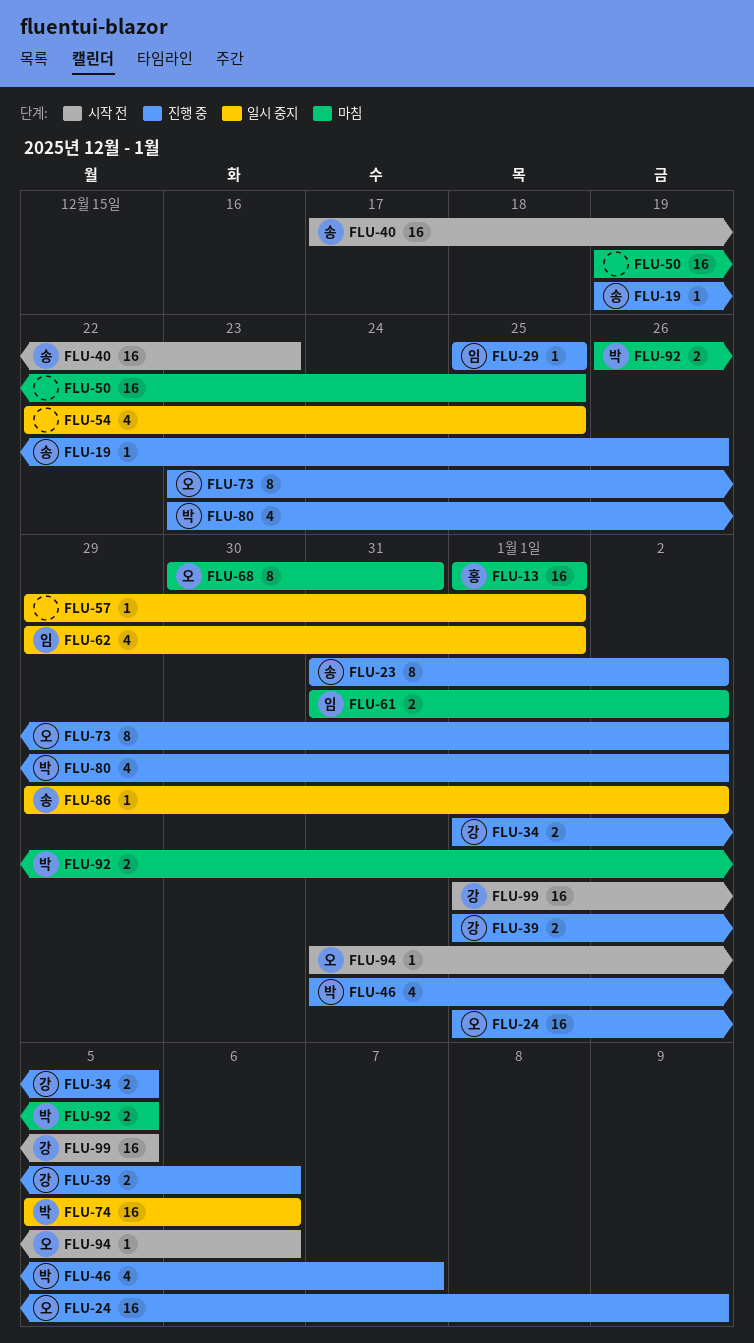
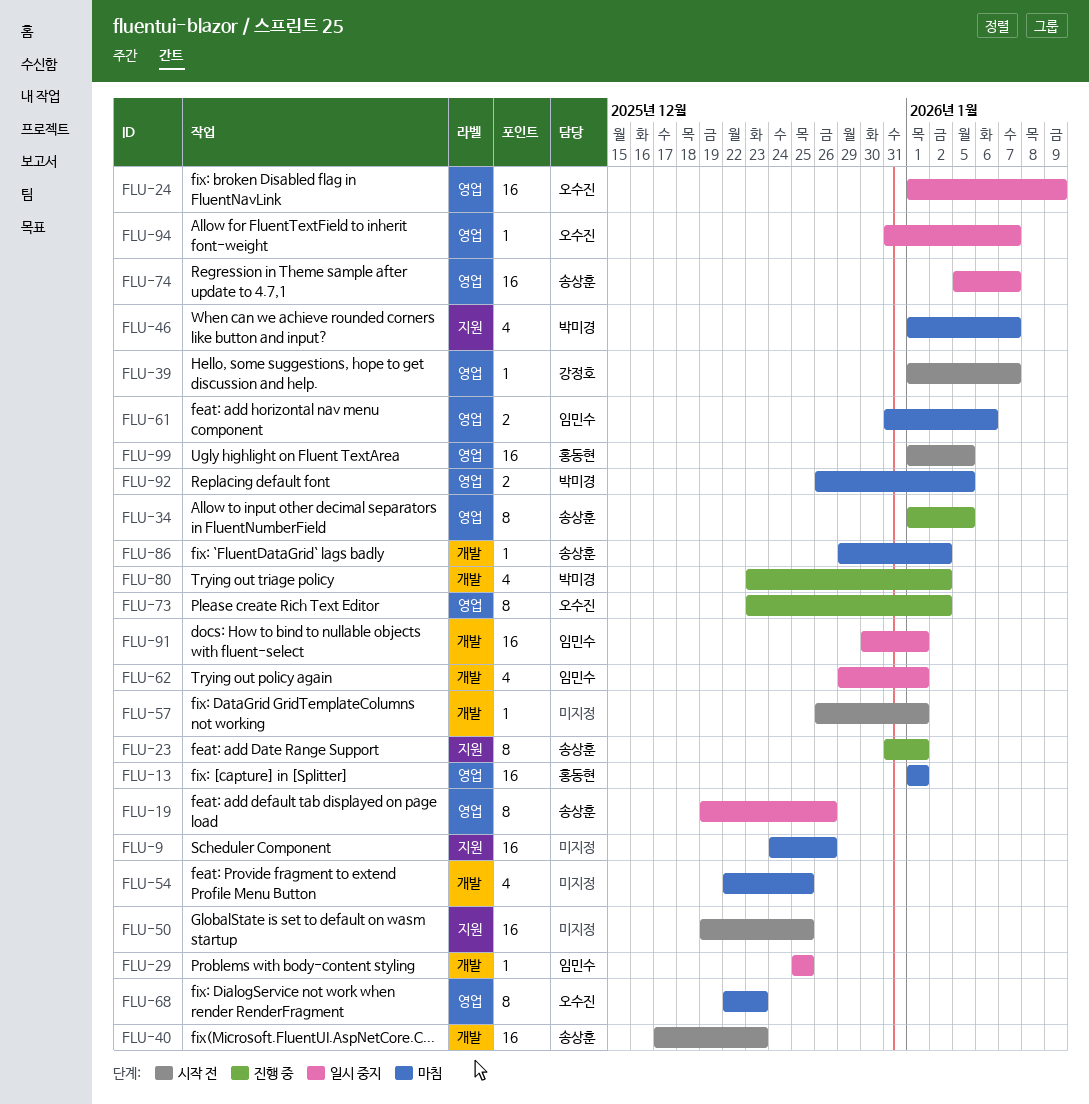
FLU-9: none -> present
FLU-19, status: 진행 중 -> 일시 중지
FLU-19, estimate: 1 -> 8
FLU-23, due: Jan 2 -> Jan 1
FLU-24, status: 진행 중 -> 일시 중지
FLU-29, status: 진행 중 -> 일시 중지
FLU-34, owner: 강정호 -> 송상훈
FLU-34, estimate: 2 -> 8
FLU-39, status: 진행 중 -> 시작 전
FLU-39, estimate: 2 -> 1
FLU-39, due: Jan 6 -> Jan 7
FLU-46, status: 진행 중 -> 마침
FLU-46, start: Dec 31 -> Jan 1
FLU-50, status: 마침 -> 시작 전
FLU-54, status: 일시 중지 -> 마침
FLU-57, status: 일시 중지 -> 시작 전
FLU-57, start: Dec 29 -> Dec 26
FLU-61, due: Jan 2 -> Jan 6
FLU-68, start: Dec 30 -> Dec 22
FLU-68, due: Dec 31 -> Dec 23
FLU-74, owner: 박미경 -> 송상훈
FLU-74, due: Jan 6 -> Jan 7
FLU-86, status: 일시 중지 -> 마침
FLU-91: none -> present
FLU-94, status: 시작 전 -> 일시 중지
FLU-94, due: Jan 6 -> Jan 7
FLU-99, owner: 강정호 -> 홍동현

